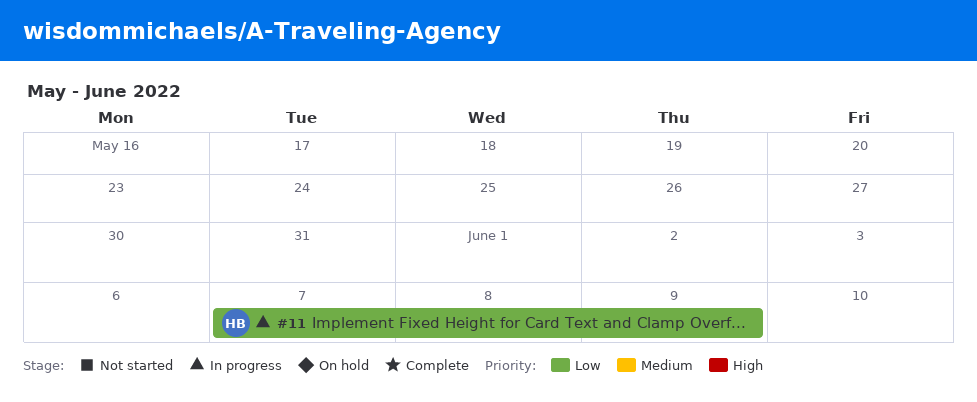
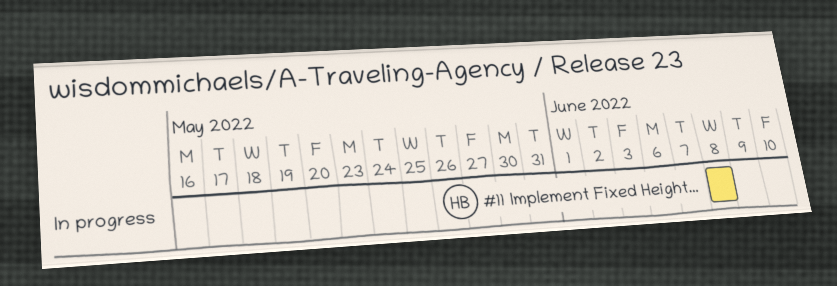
#11, start: Jun 7 -> Jun 8
#11, due: Jun 9 -> Jun 8

